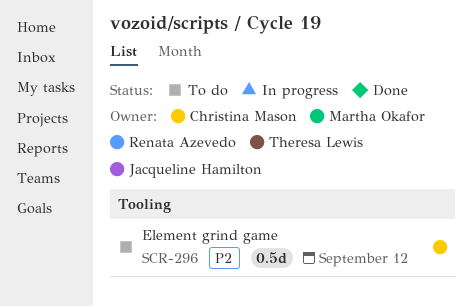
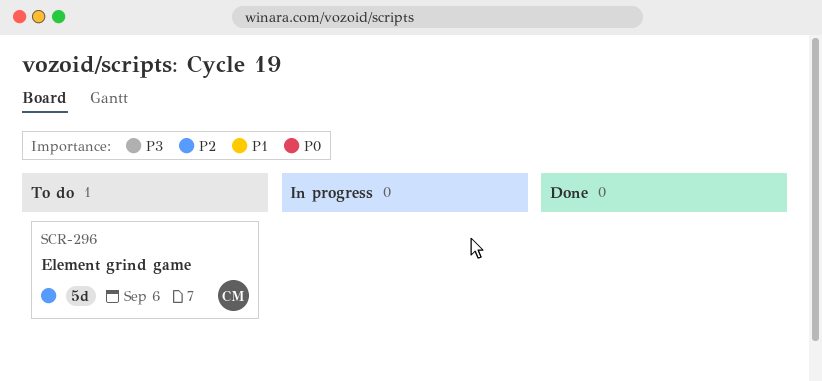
SCR-296, estimate: 0.5d -> 5d
SCR-296, due: Sep 12 -> Sep 6

